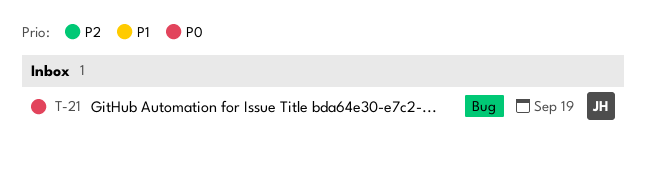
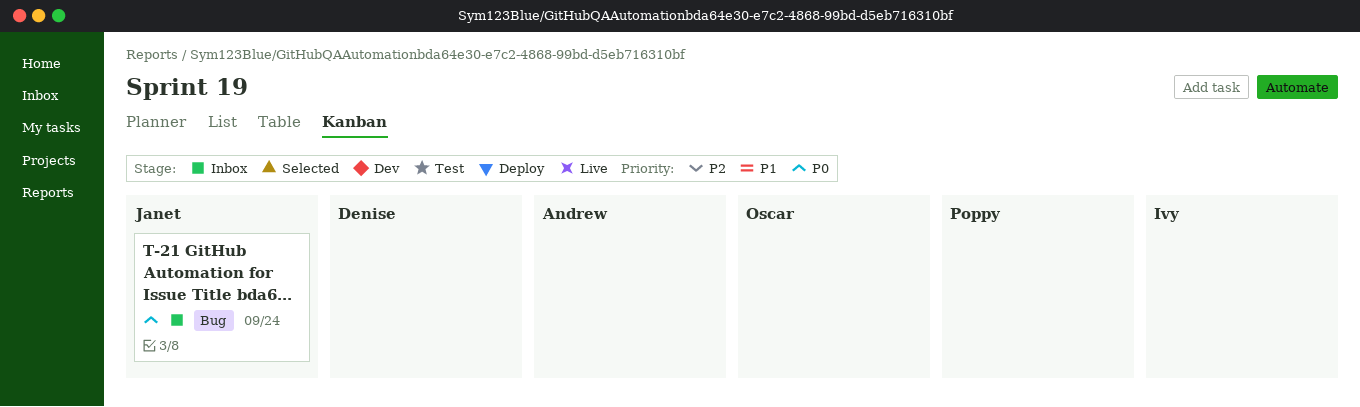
T-21, due: Sep 19 -> Sep 24

